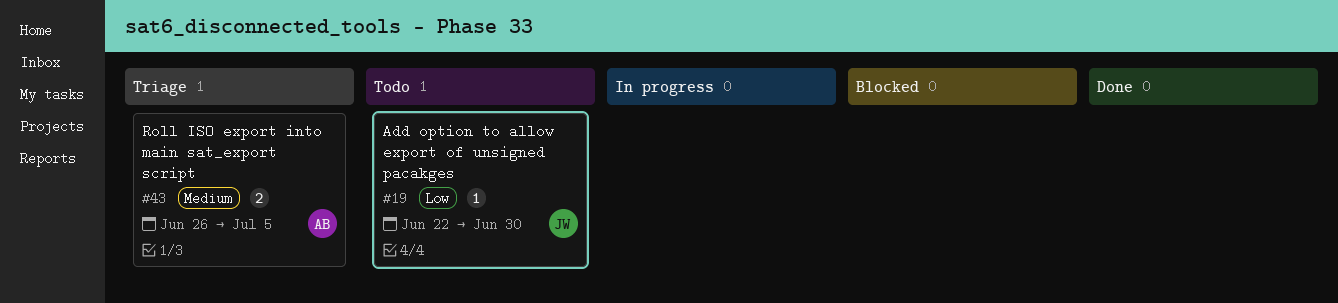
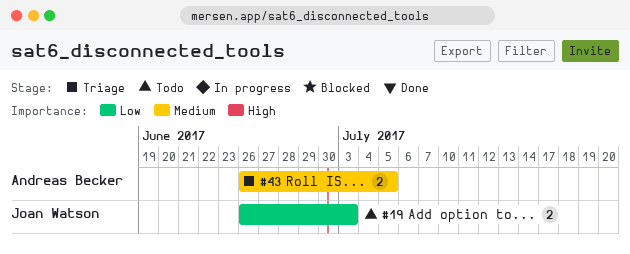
#19, estimate: 1 -> 2
#19, start: Jun 22 -> Jun 26
#19, due: Jun 30 -> Jul 3

